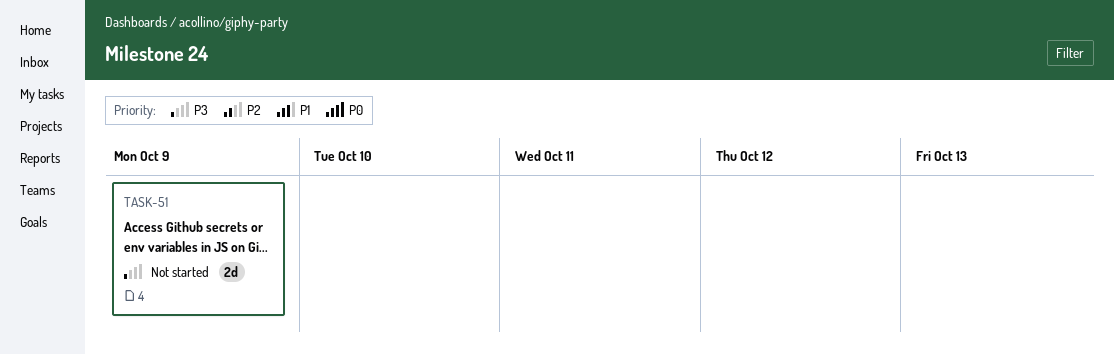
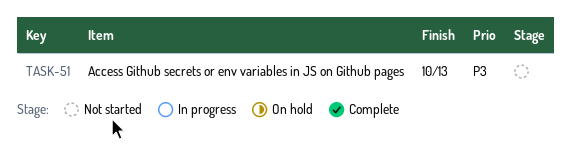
TASK-51, due: Oct 9 -> Oct 13

